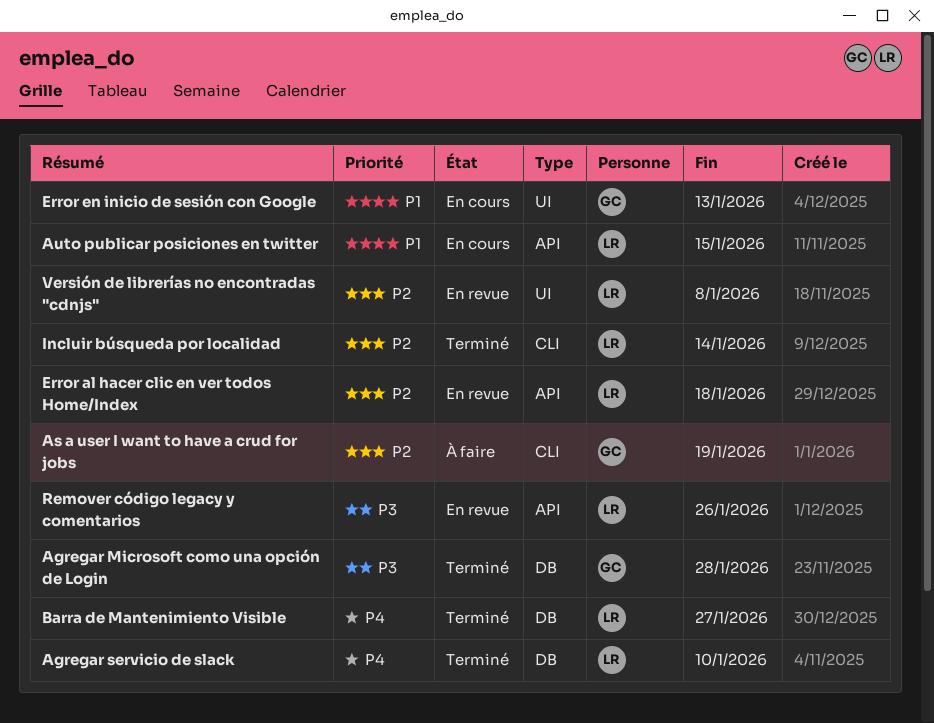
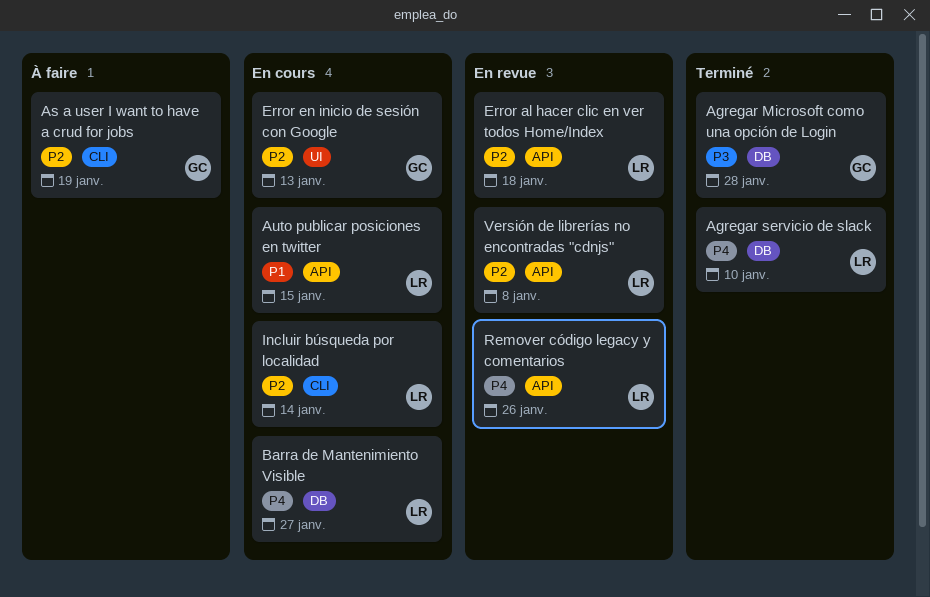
Barra de Mantenimiento Visible, status: Terminé -> En cours
Error en inicio de sesión con Google, priority: P1 -> P2
Incluir búsqueda por localidad, status: Terminé -> En cours
Remover código legacy y comentarios, priority: P3 -> P4
Versión de librerías no encontradas "cdnjs", label: UI -> API

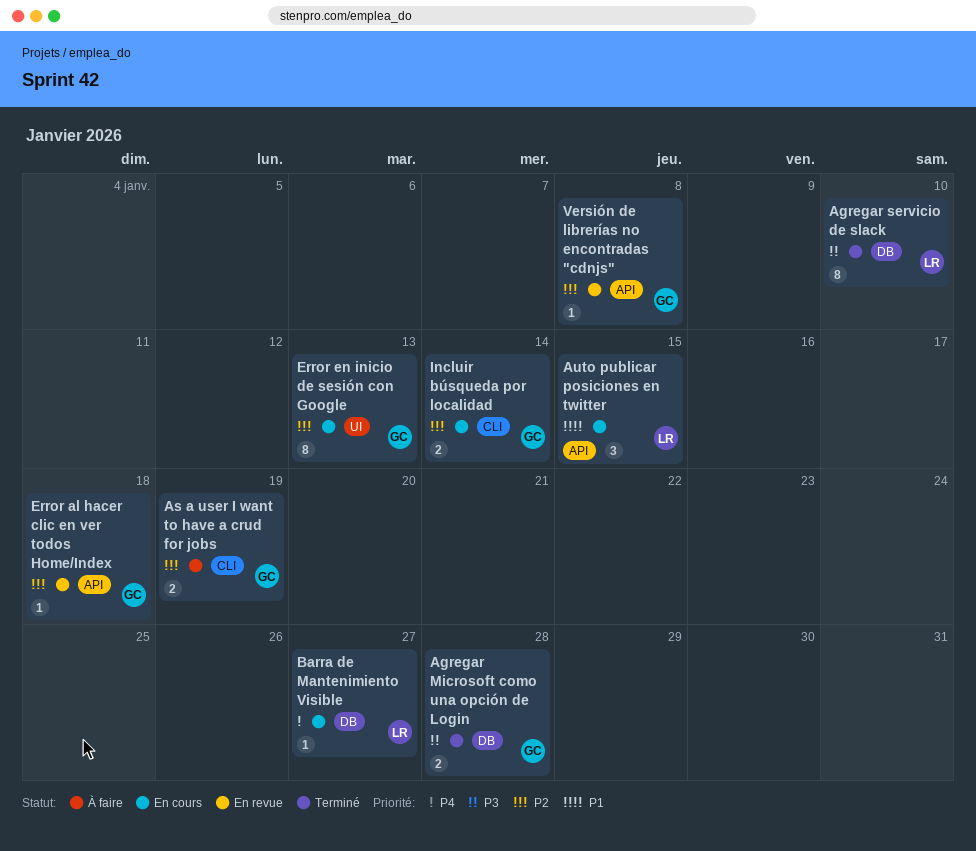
Agregar servicio de slack, priority: P4 -> P3
Error al hacer clic en ver todos Home/Index, owner: LR -> GC
Incluir búsqueda por localidad, owner: LR -> GC
Remover código legacy y comentarios: present -> none
Versión de librerías no encontradas "cdnjs", owner: LR -> GC

